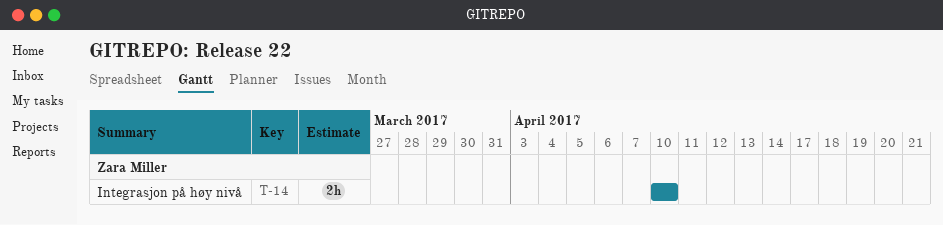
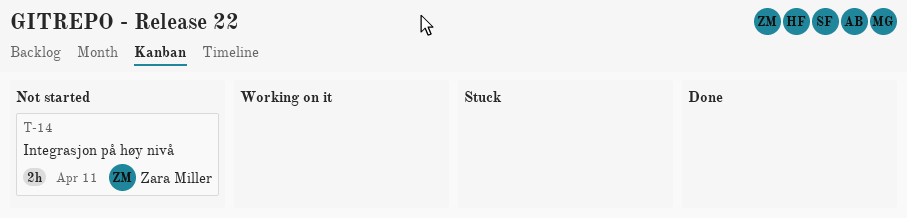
T-14, due: Apr 10 -> Apr 11

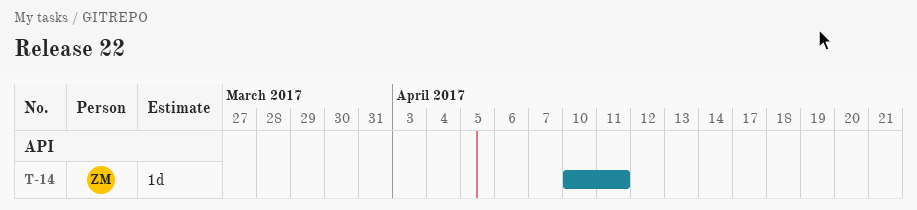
T-14, estimate: 2h -> 1d

